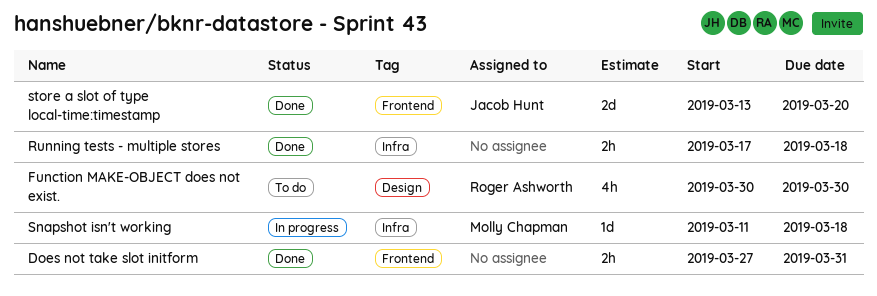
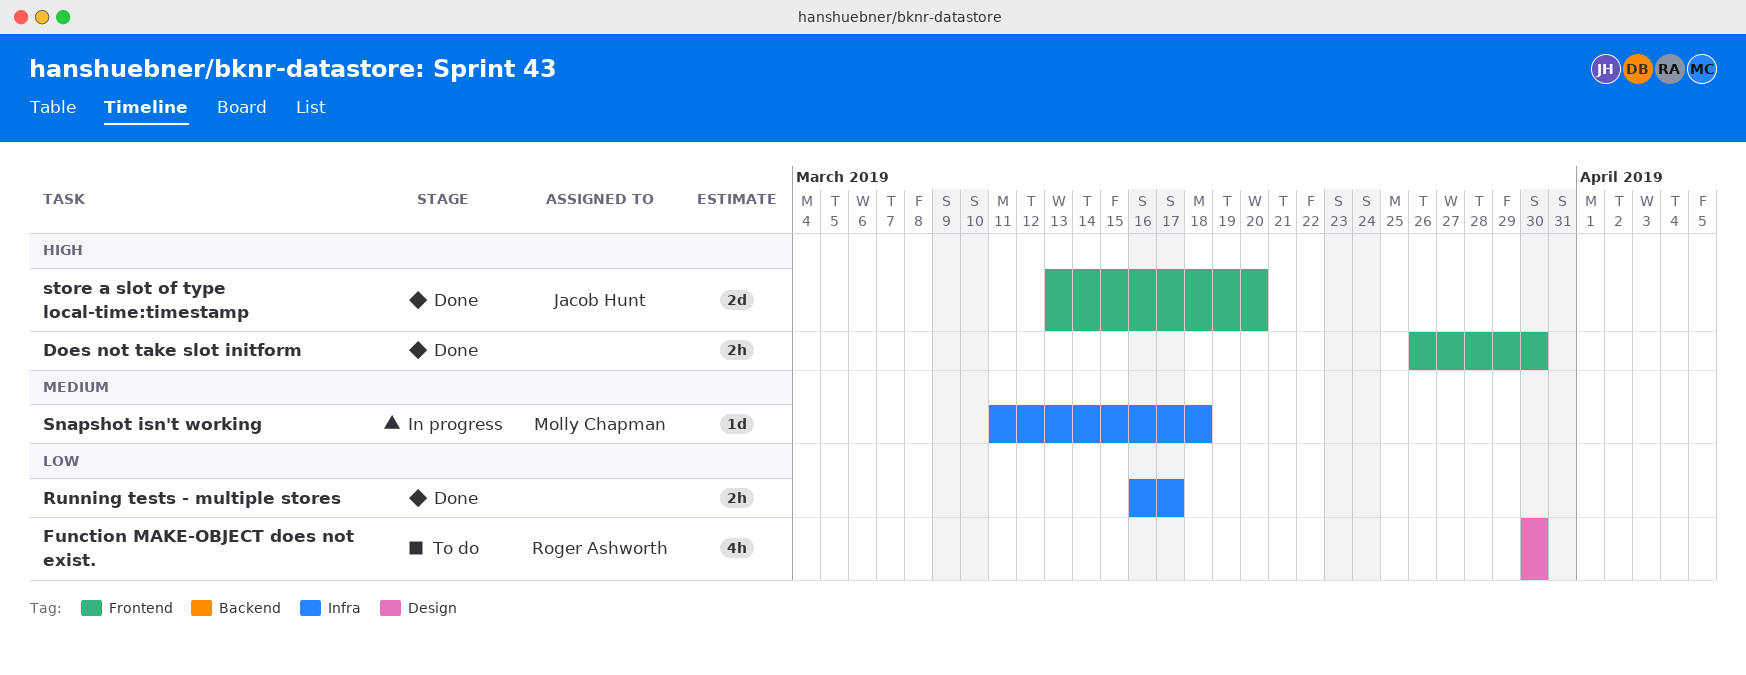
Does not take slot initform, start: Mar 27 -> Mar 26
Does not take slot initform, due: Mar 31 -> Mar 30
Running tests - multiple stores, start: Mar 17 -> Mar 16
Running tests - multiple stores, due: Mar 18 -> Mar 17

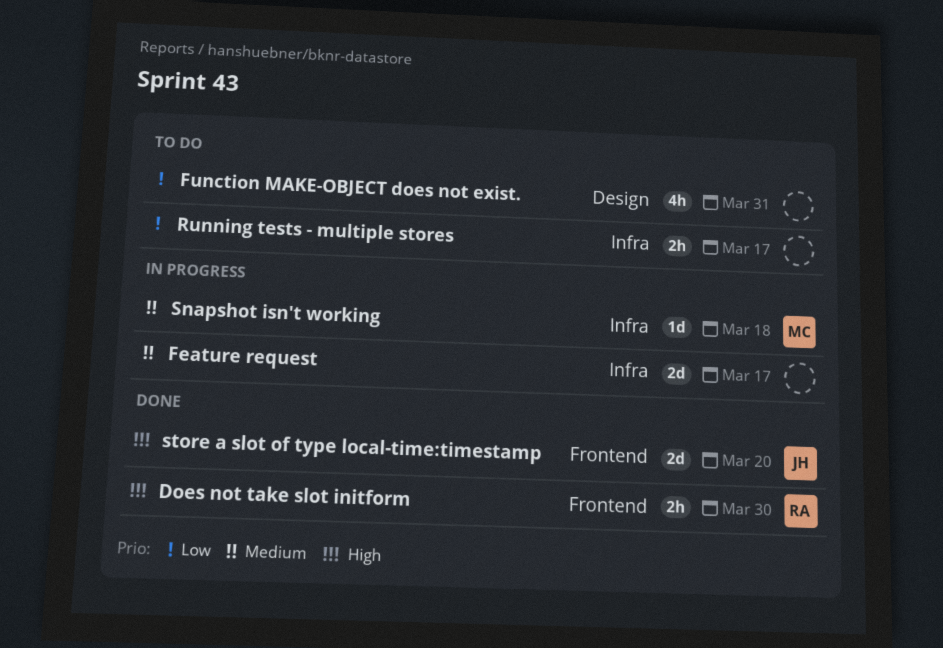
Does not take slot initform, owner: none -> Roger Ashworth
Feature request: none -> present
Function MAKE-OBJECT does not exist., owner: Roger Ashworth -> none
Function MAKE-OBJECT does not exist., due: Mar 30 -> Mar 31
Running tests - multiple stores, status: Done -> To do

